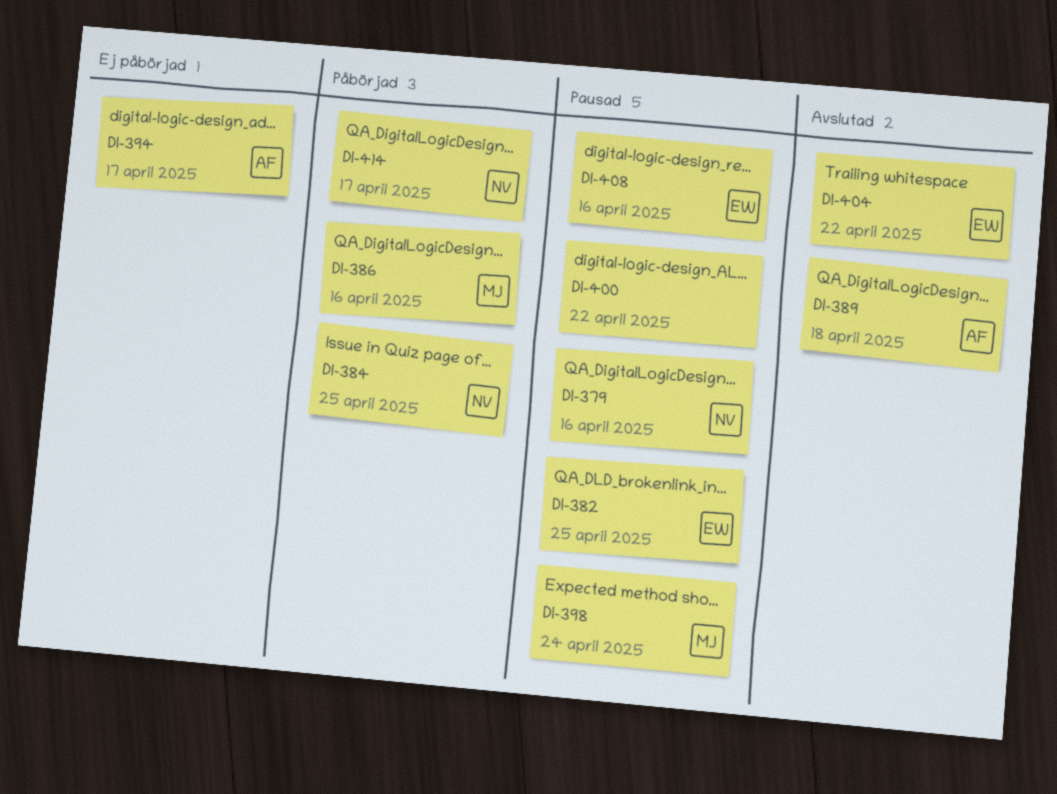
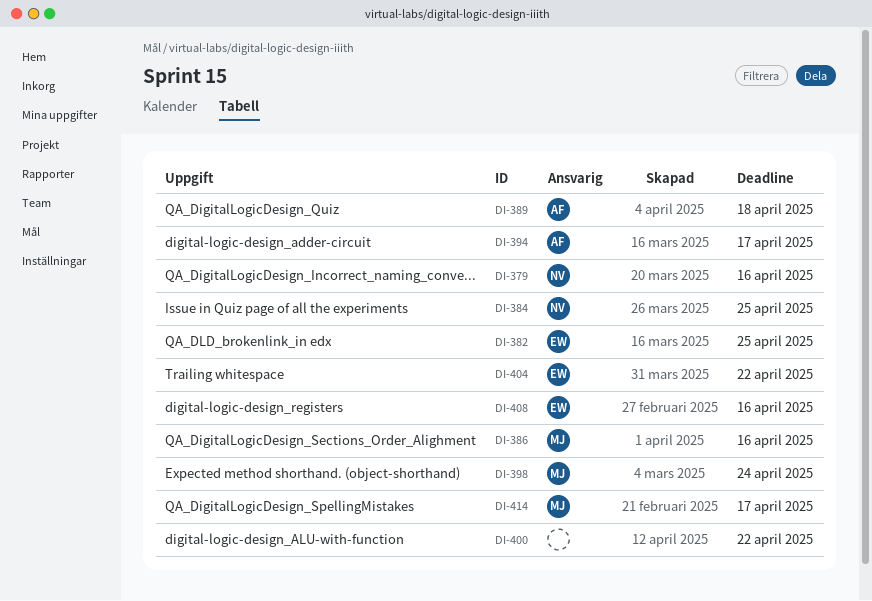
DI-414, owner: NV -> MJ

